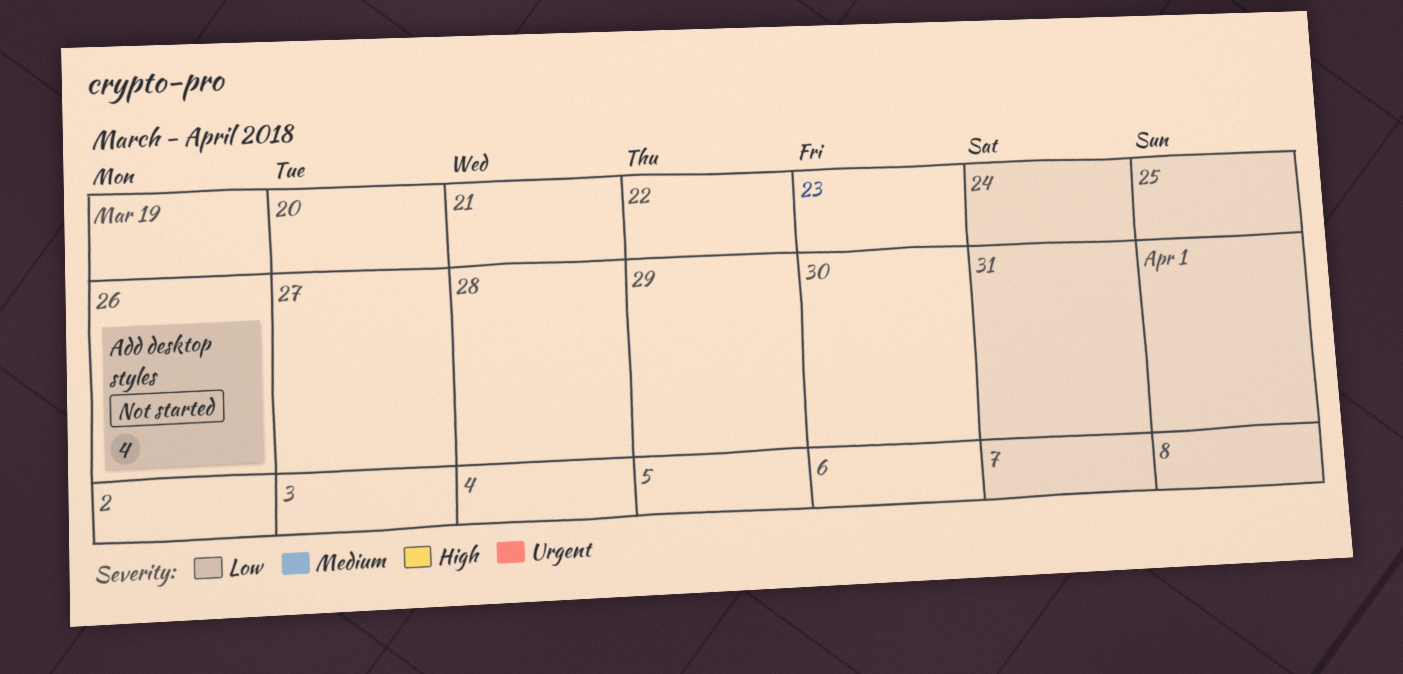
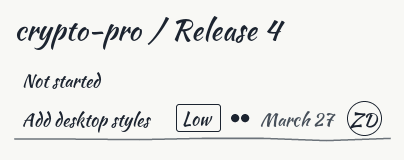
Add desktop styles, estimate: 4 -> 2
Add desktop styles, due: Mar 26 -> Mar 27

